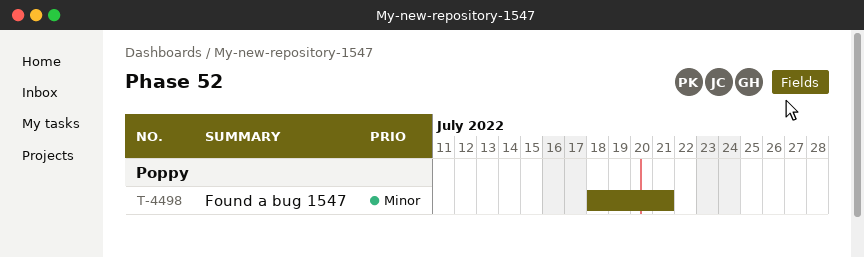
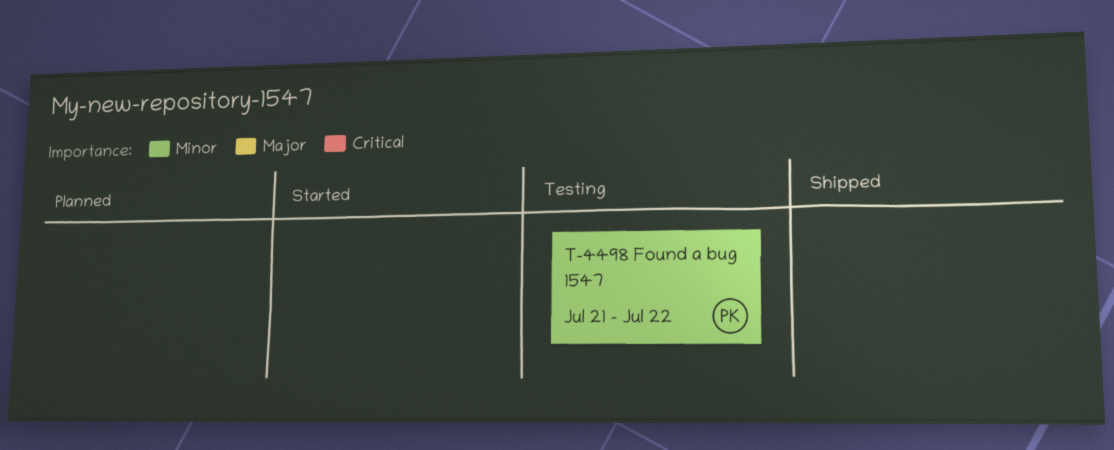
T-4498, start: Jul 18 -> Jul 21
T-4498, due: Jul 21 -> Jul 22

